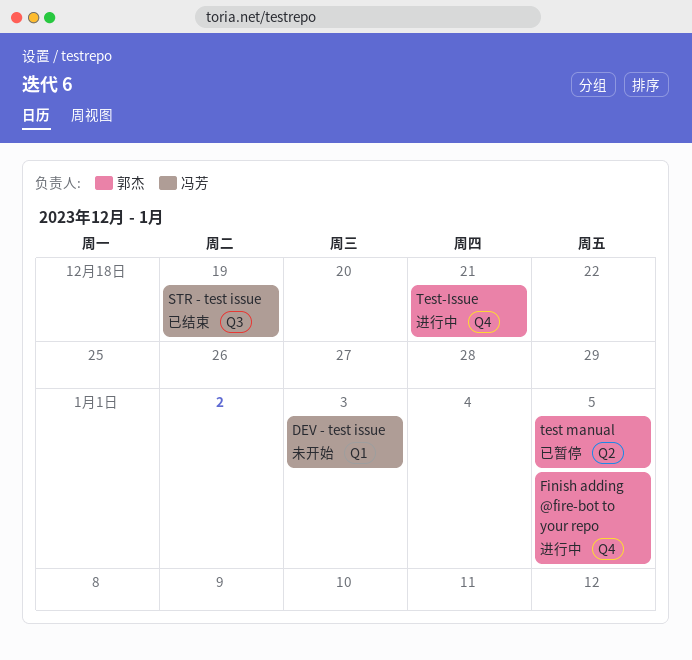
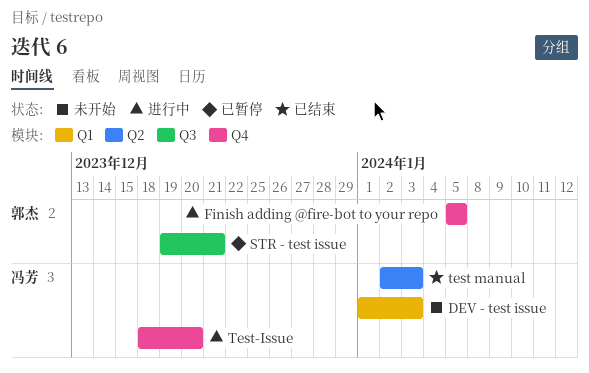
STR - test issue, status: 已结束 -> 已暂停
STR - test issue, owner: 冯芳 -> 郭杰
STR - test issue, due: Dec 19 -> Dec 21
test manual, status: 已暂停 -> 已结束
test manual, owner: 郭杰 -> 冯芳
test manual, due: Jan 5 -> Jan 3
Test-Issue, owner: 郭杰 -> 冯芳
Test-Issue, due: Dec 21 -> Dec 20

